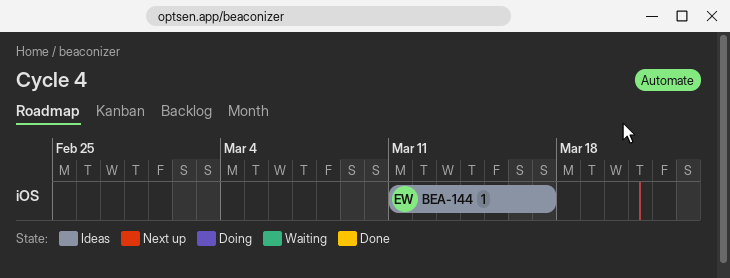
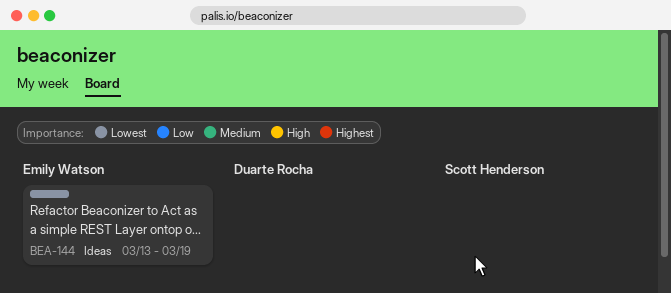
BEA-144, start: Mar 11 -> Mar 13
BEA-144, due: Mar 17 -> Mar 19

